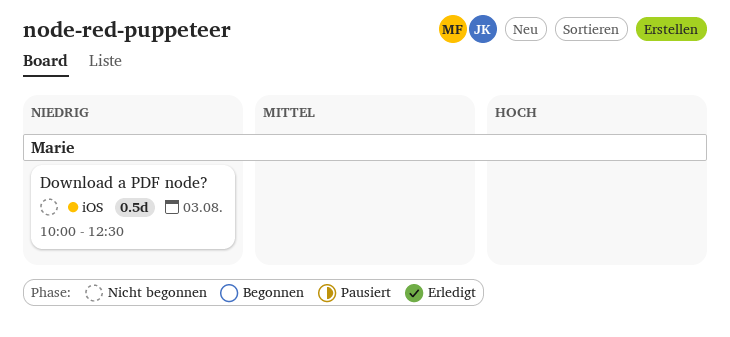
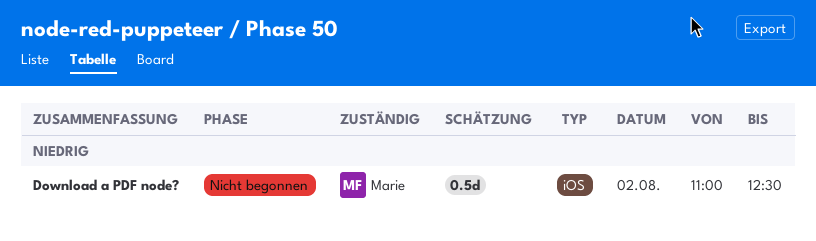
Download a PDF node?, day: Aug 3 -> Aug 2
Download a PDF node?, begins: 10:00 -> 11:00

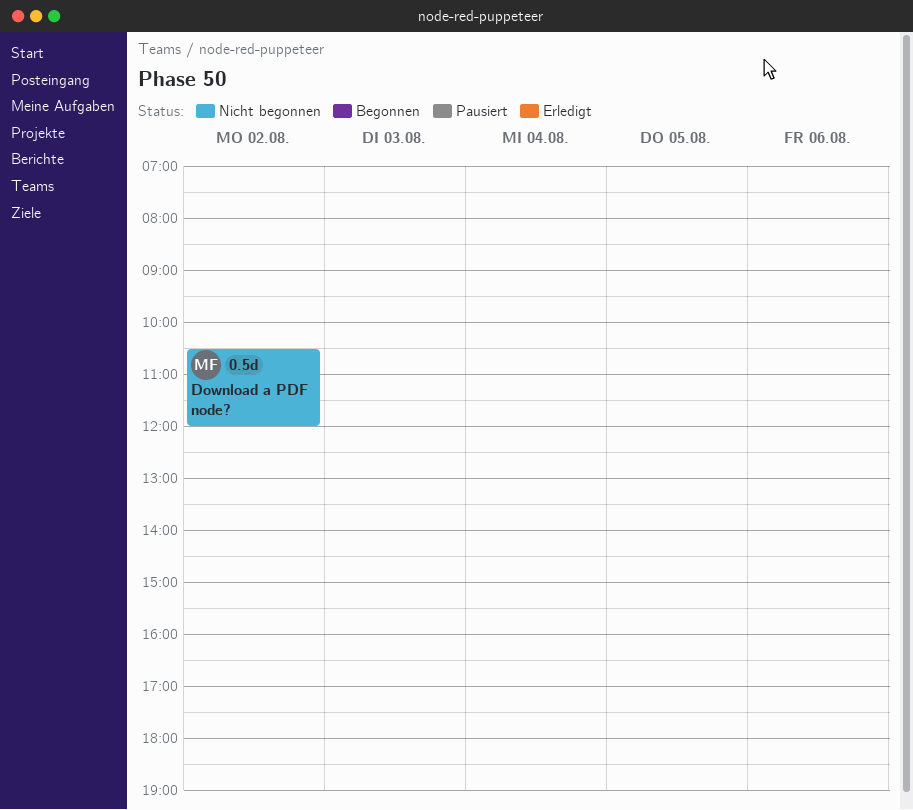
Download a PDF node?, begins: 11:00 -> 10:30
Download a PDF node?, ends: 12:30 -> 12:00

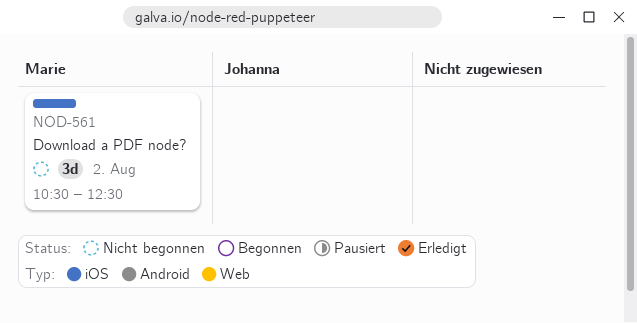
Download a PDF node?, estimate: 0.5d -> 3d
Download a PDF node?, ends: 12:00 -> 12:30

